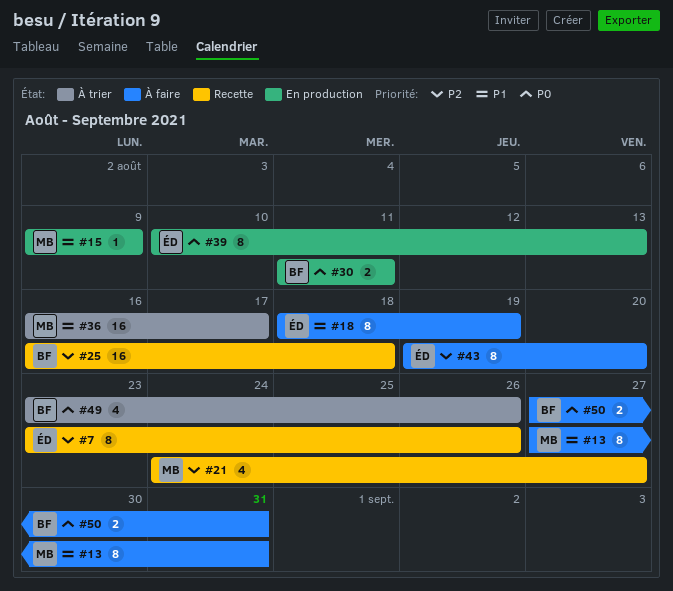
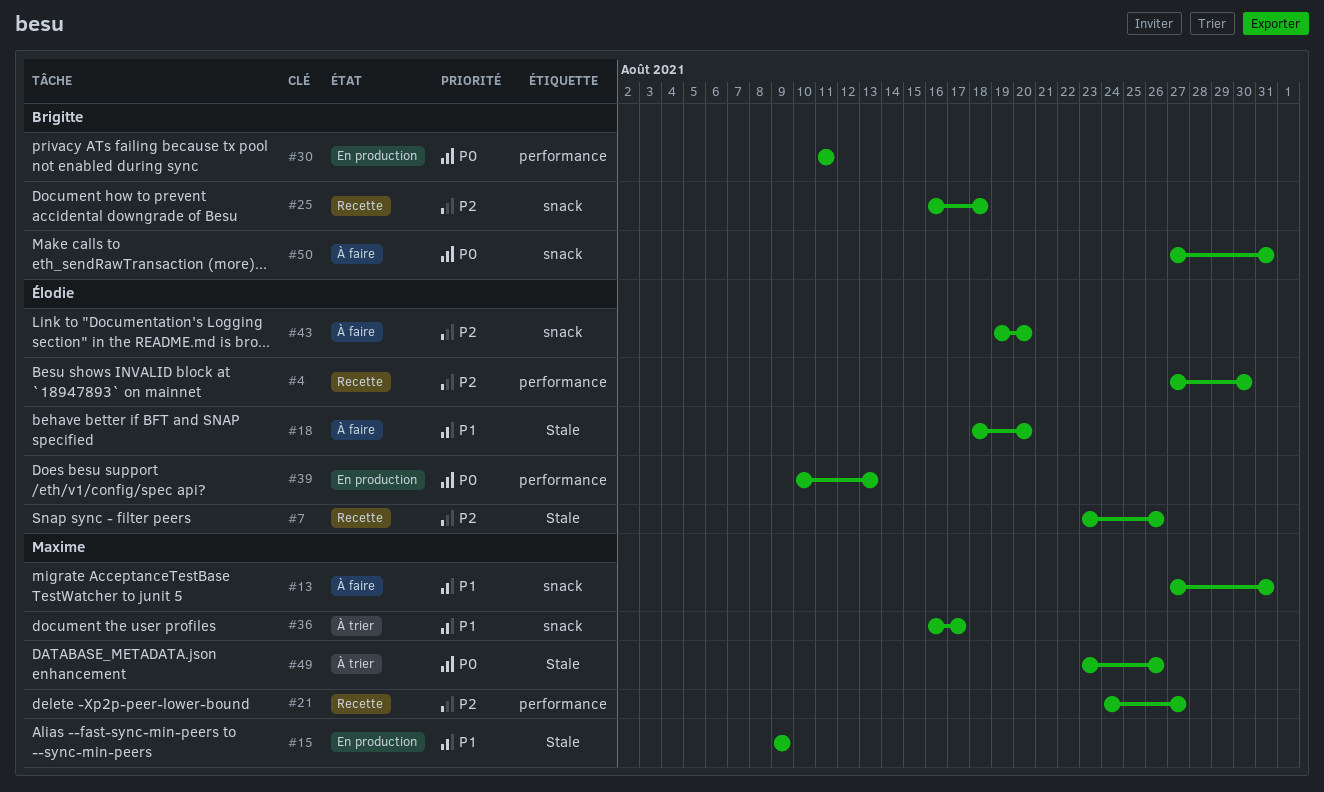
#4: none -> present
#18, due: Aug 19 -> Aug 20
#49, owner: Brigitte -> Maxime

